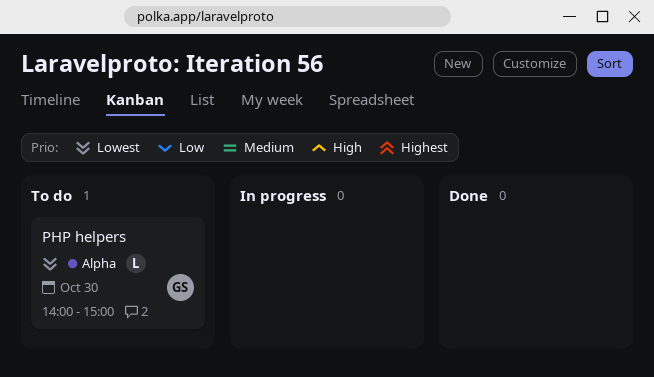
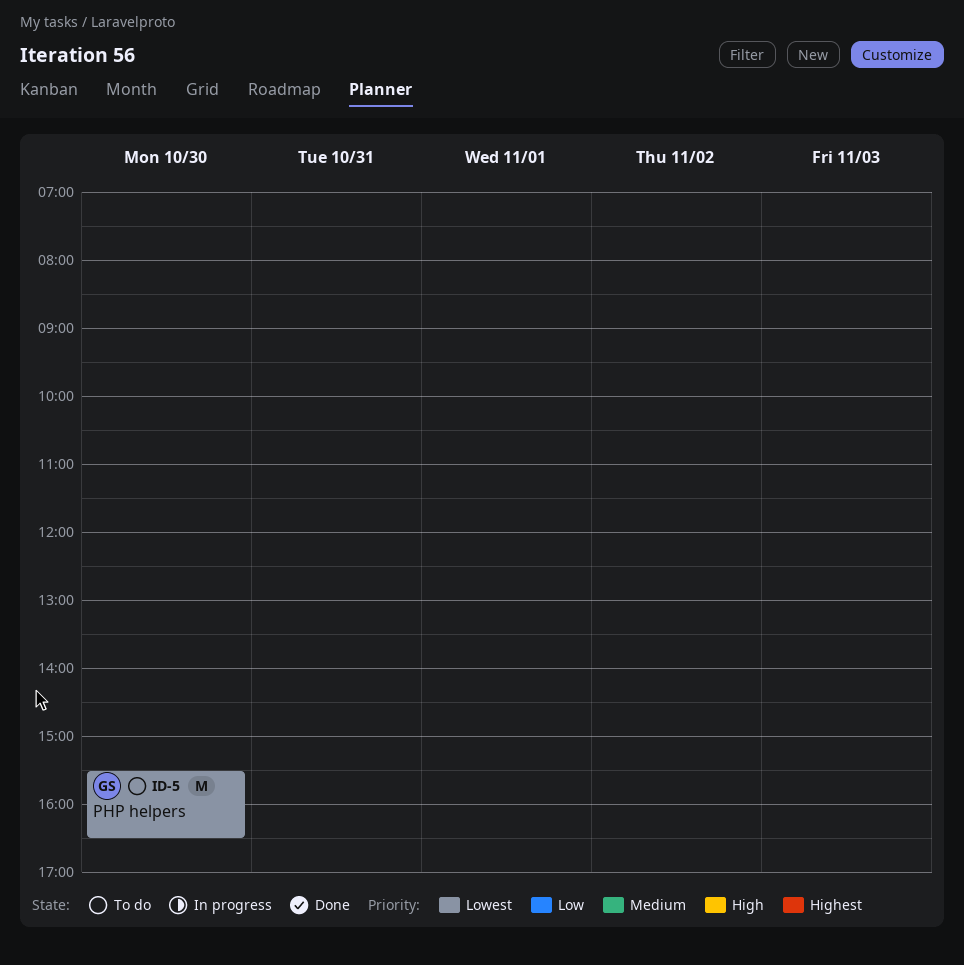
PHP helpers, estimate: L -> M
PHP helpers, begins: 14:00 -> 15:30
PHP helpers, ends: 15:00 -> 16:30

